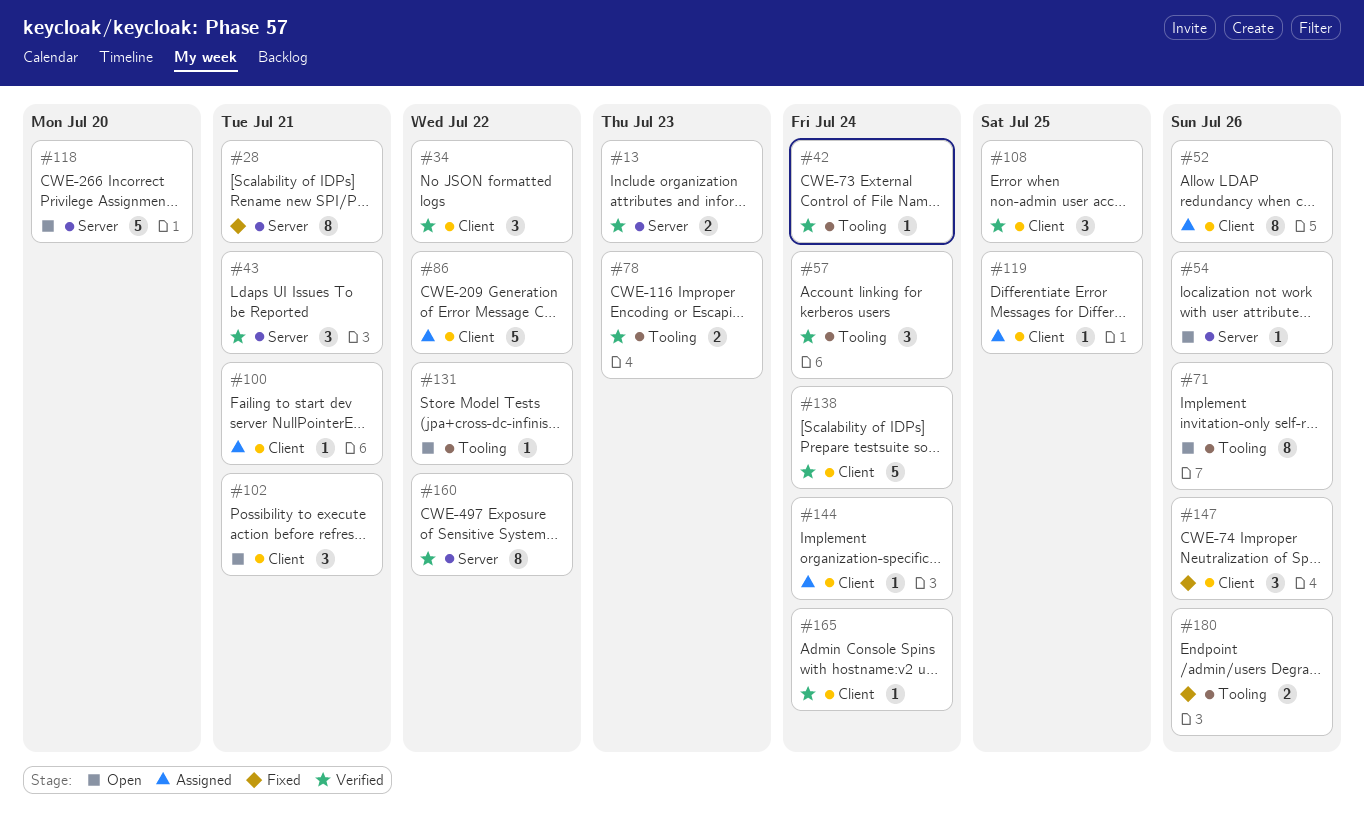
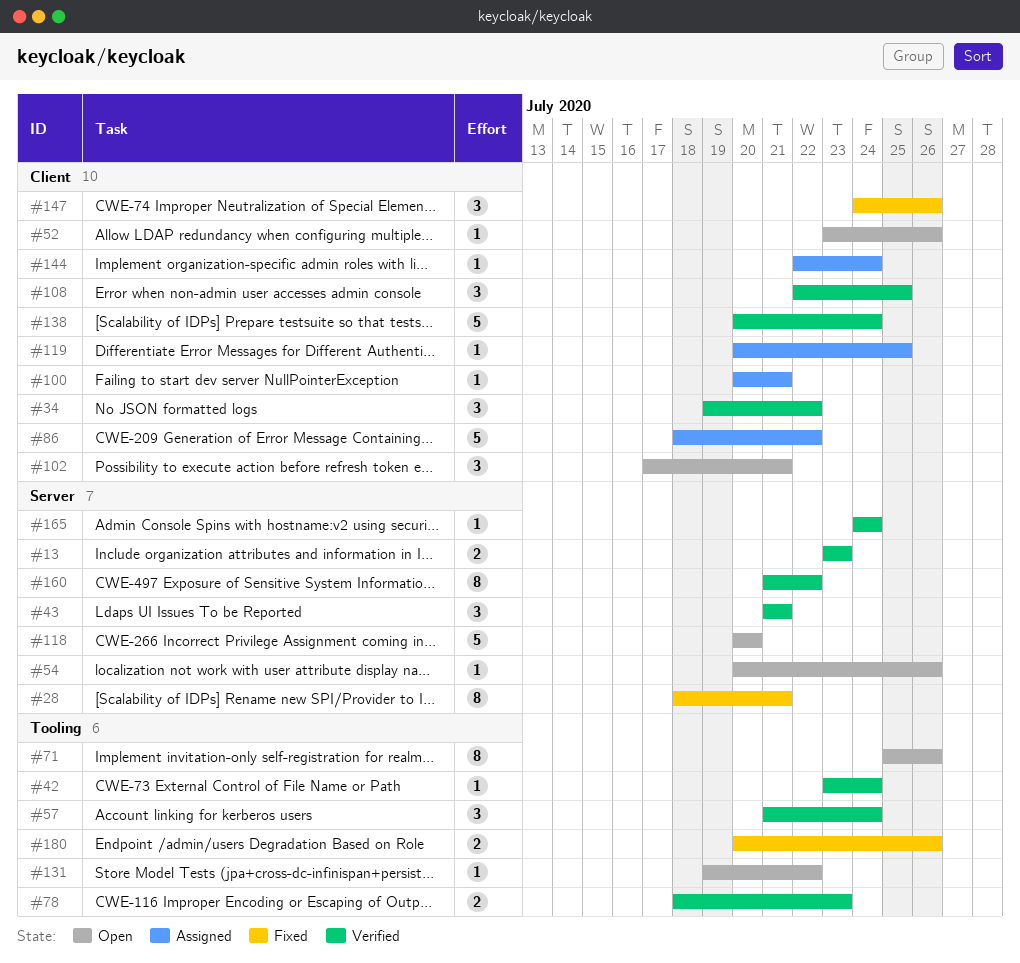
#52, status: Assigned -> Open
#52, estimate: 8 -> 1
#165, label: Client -> Server

